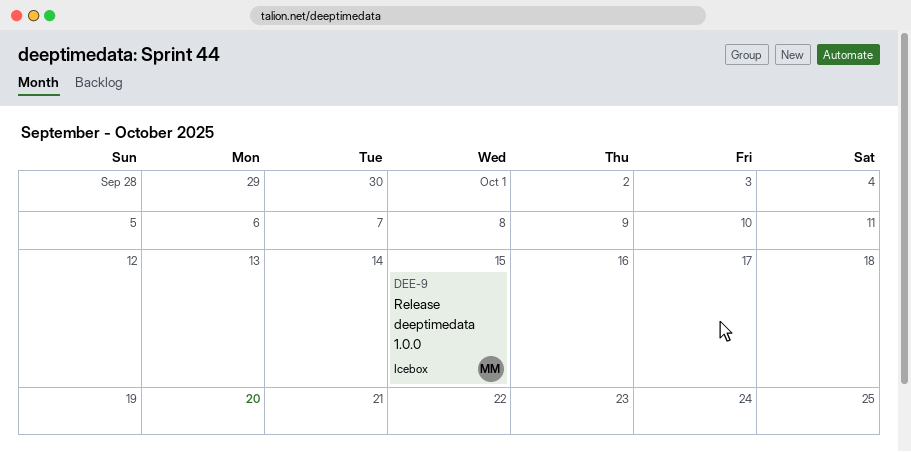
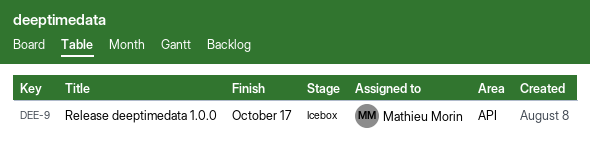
DEE-9, due: Oct 15 -> Oct 17

